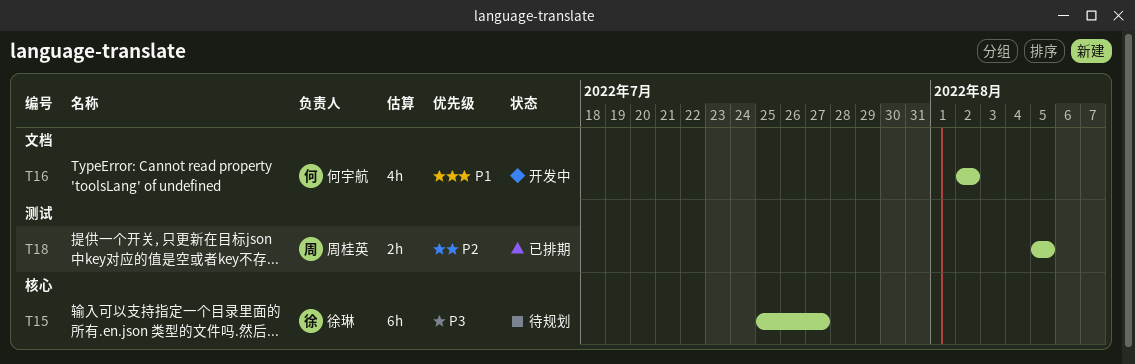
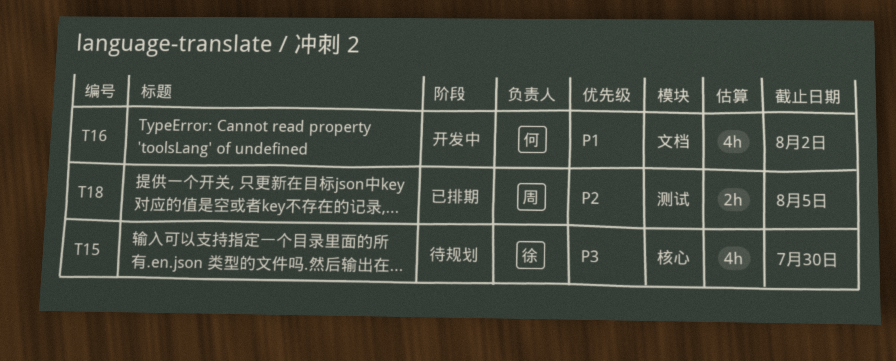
T15, estimate: 6h -> 4h
T15, due: Jul 27 -> Jul 30

